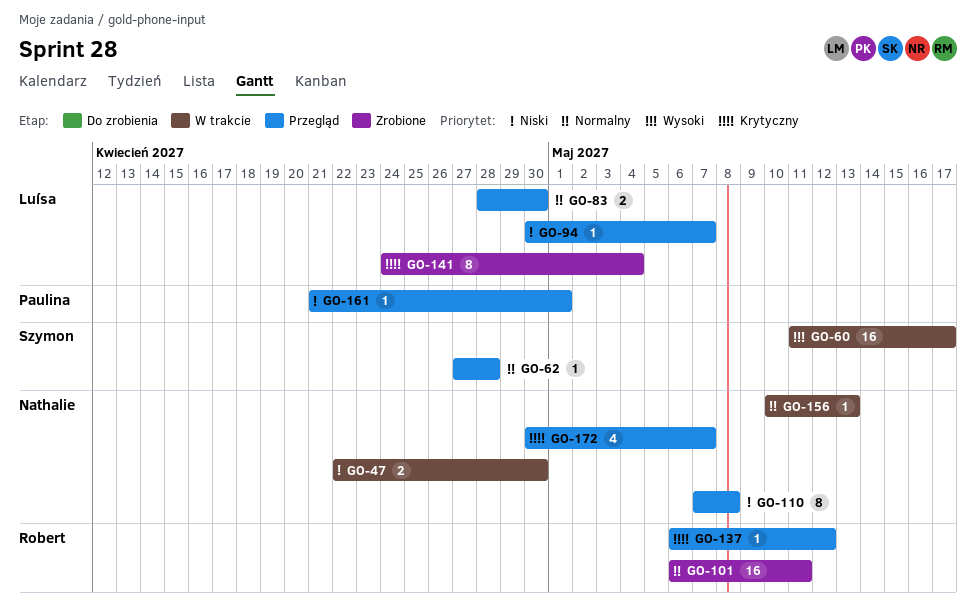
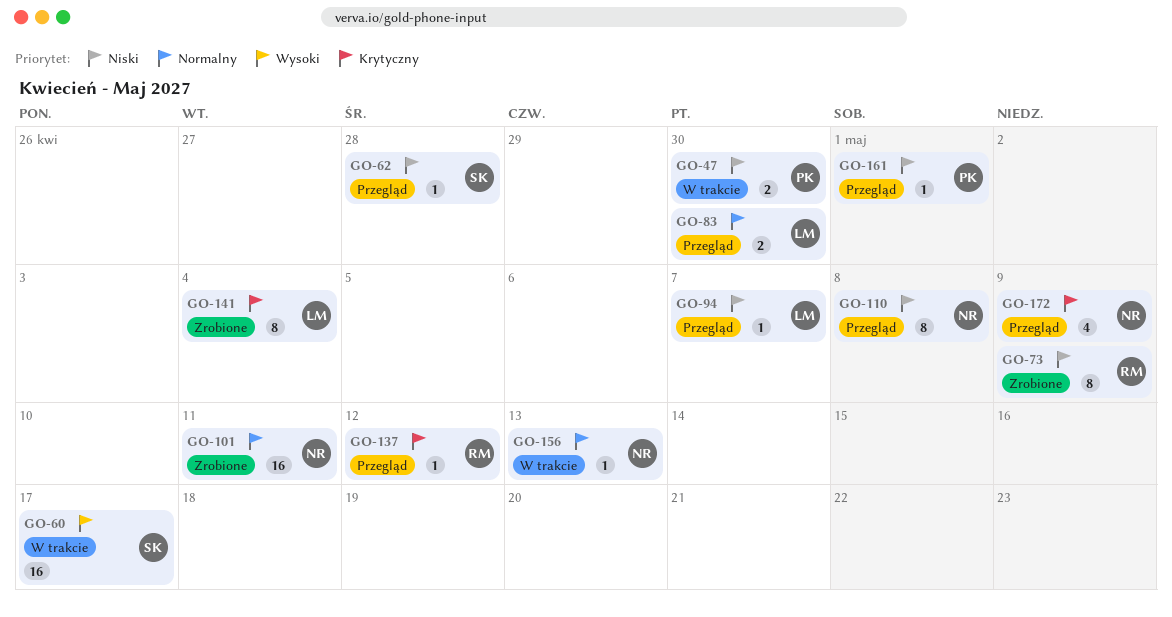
GO-47, owner: Nathalie -> Paulina
GO-62, priority: Normalny -> Niski
GO-73: none -> present
GO-101, owner: Robert -> Nathalie
GO-172, due: May 7 -> May 9

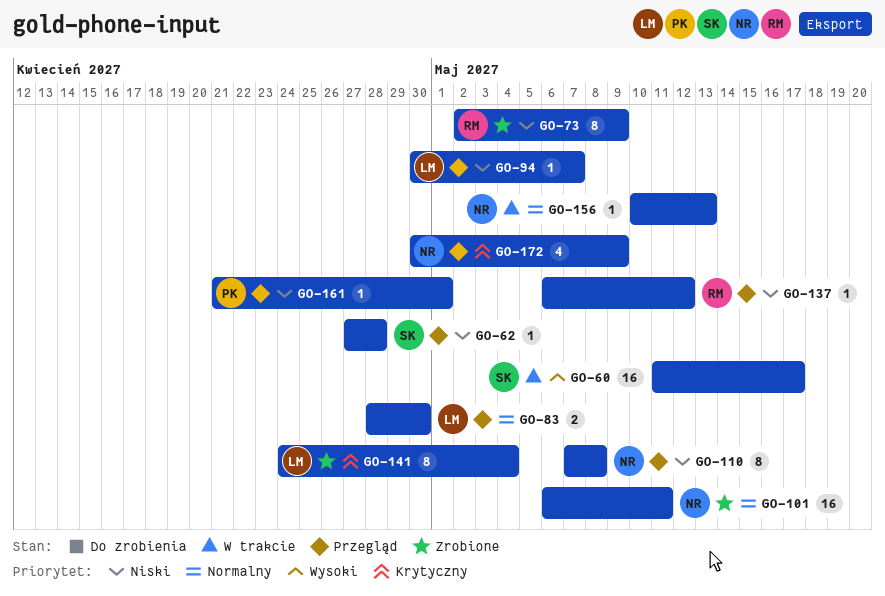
GO-47: present -> none
GO-137, priority: Krytyczny -> Niski

